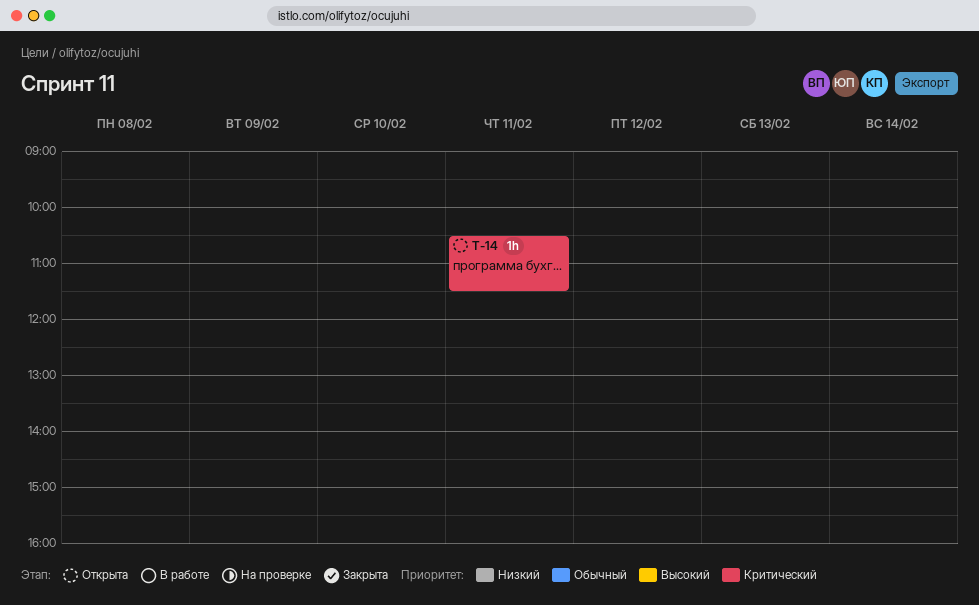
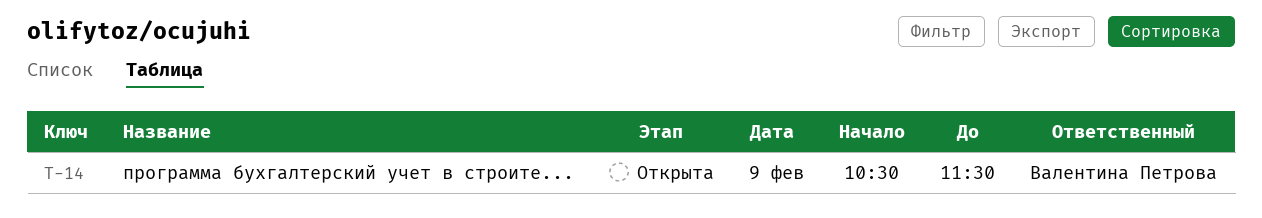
T-14, day: Feb 11 -> Feb 9

